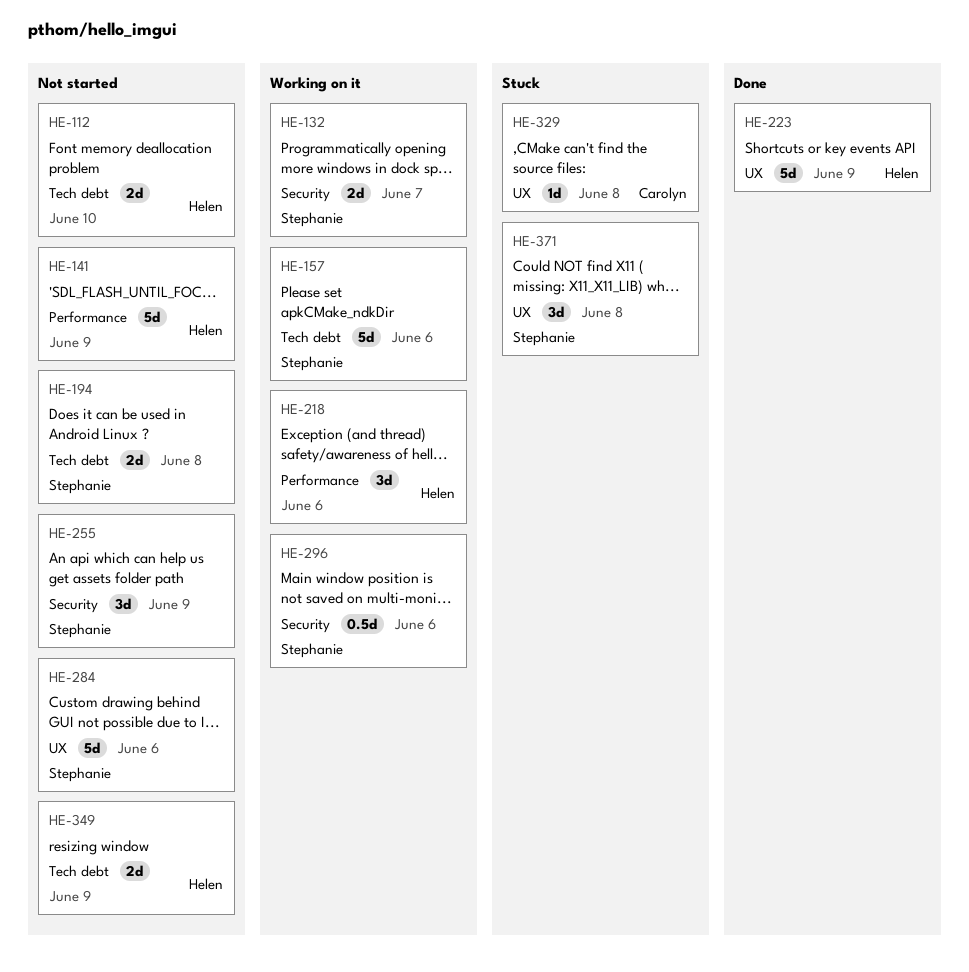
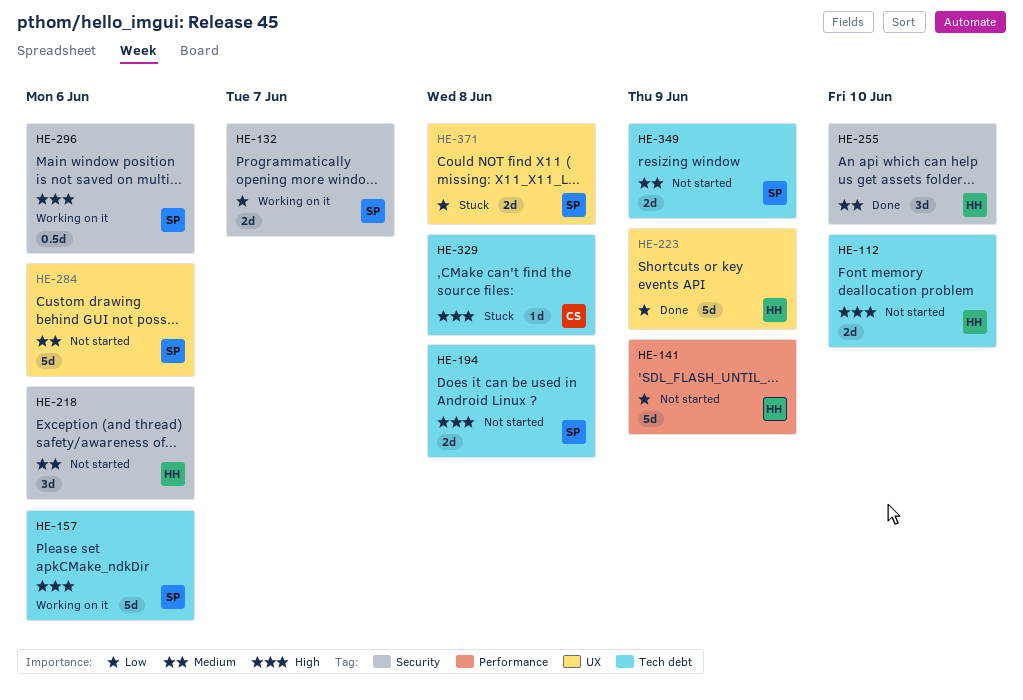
HE-218, status: Working on it -> Not started
HE-218, label: Performance -> Security
HE-255, status: Not started -> Done
HE-255, owner: Stephanie -> Helen
HE-255, due: Jun 9 -> Jun 10
HE-329, label: UX -> Tech debt
HE-349, owner: Helen -> Stephanie
HE-371, estimate: 3d -> 2d

